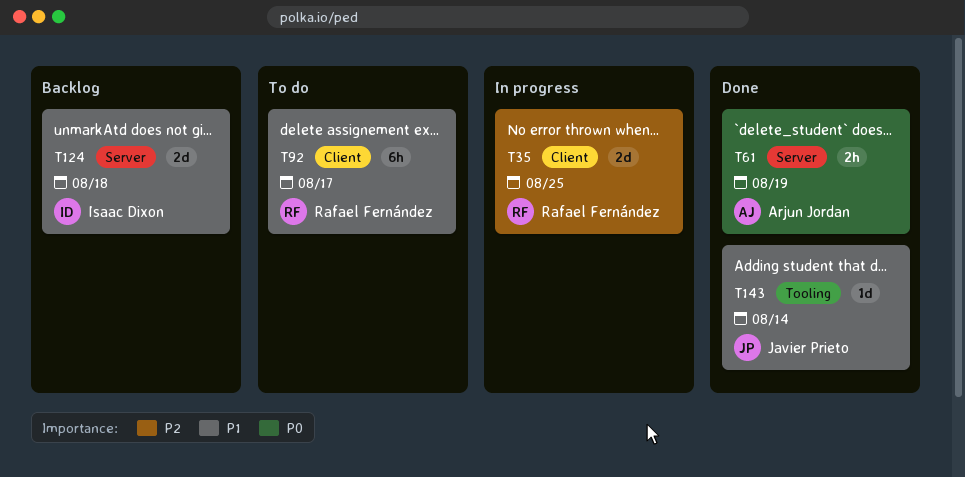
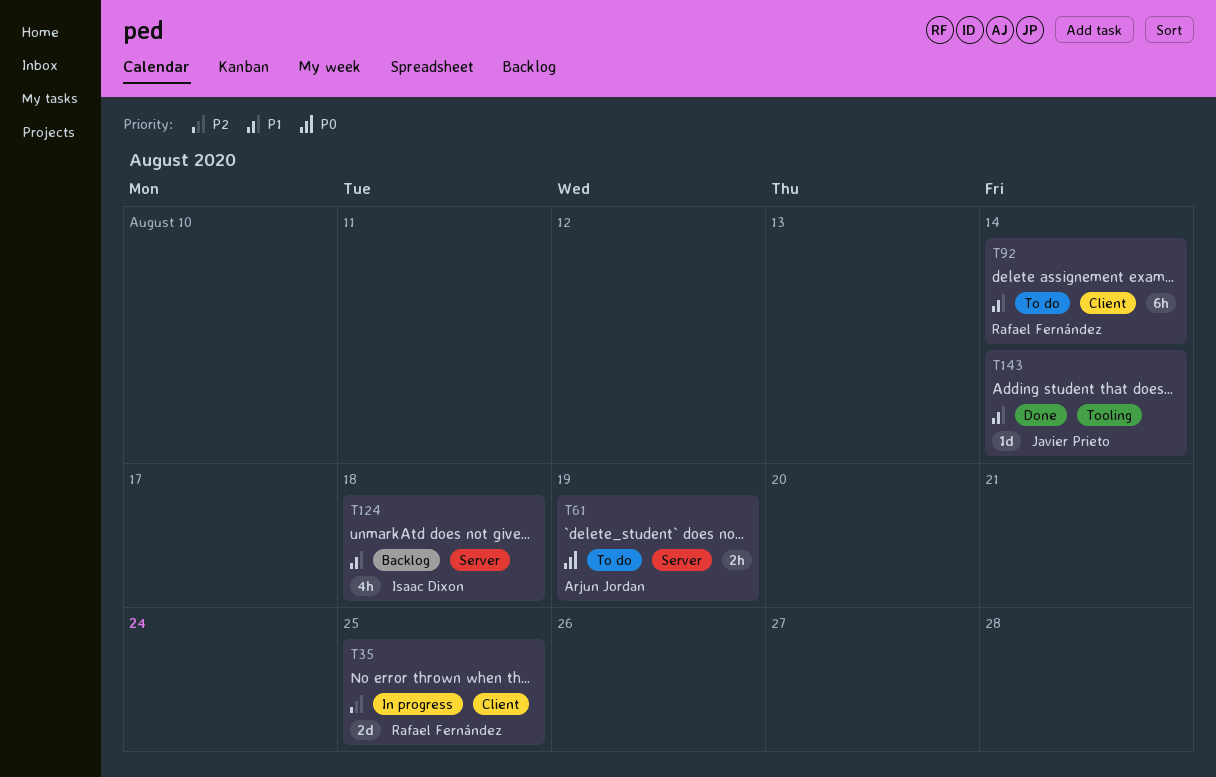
T61, status: Done -> To do
T92, due: Aug 17 -> Aug 14
T124, estimate: 2d -> 4h

